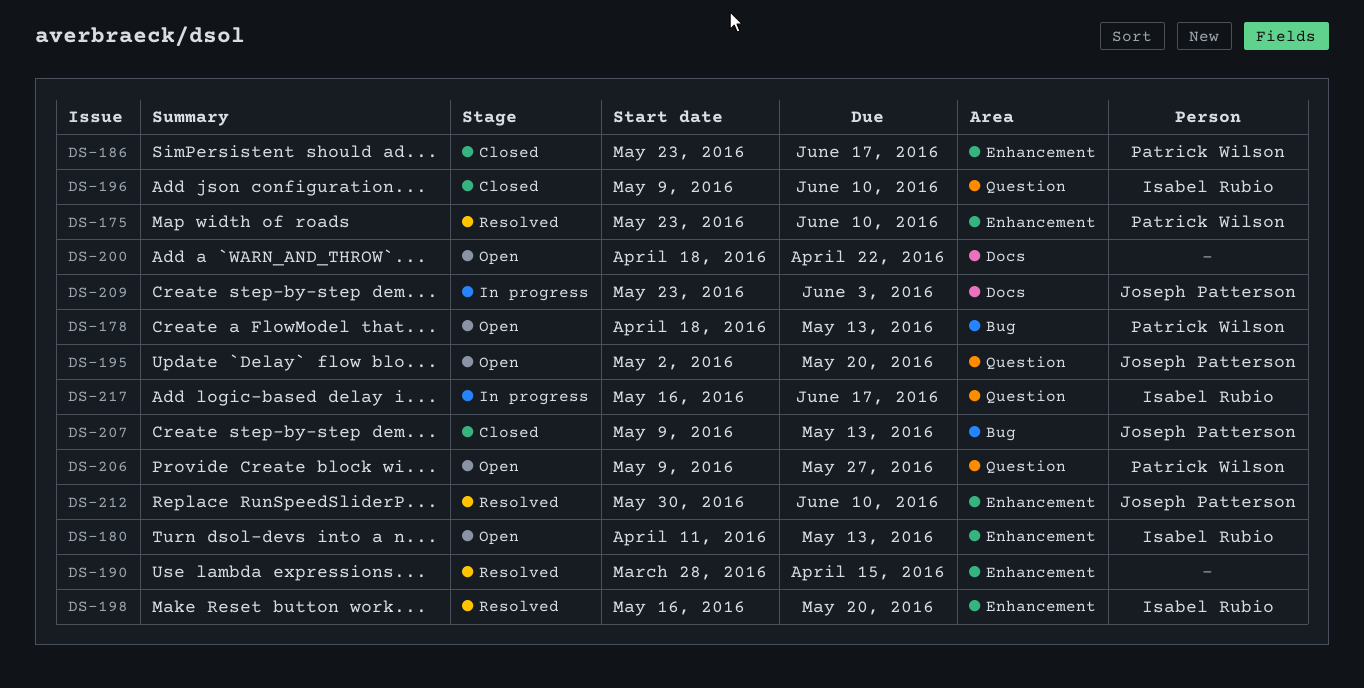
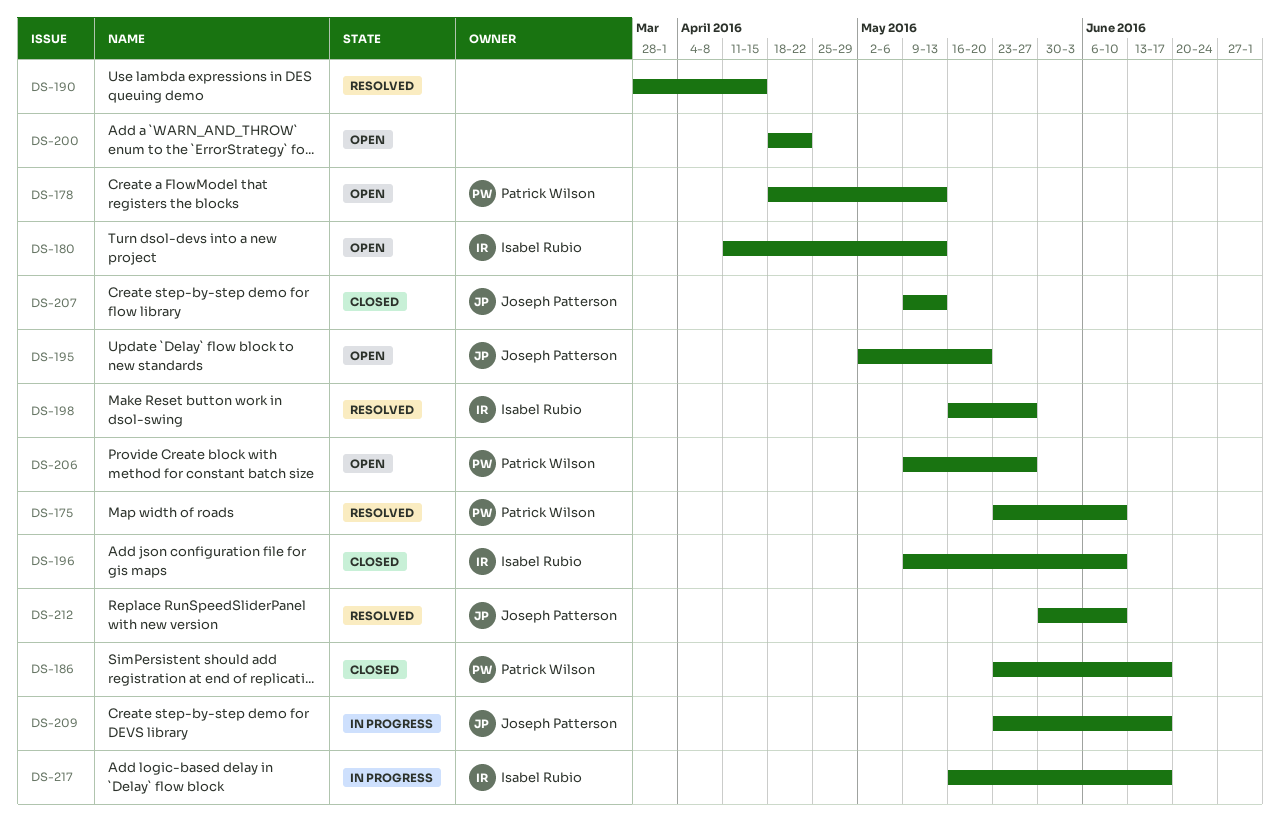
DS-198, due: May 20 -> May 27
DS-209, due: Jun 3 -> Jun 17

